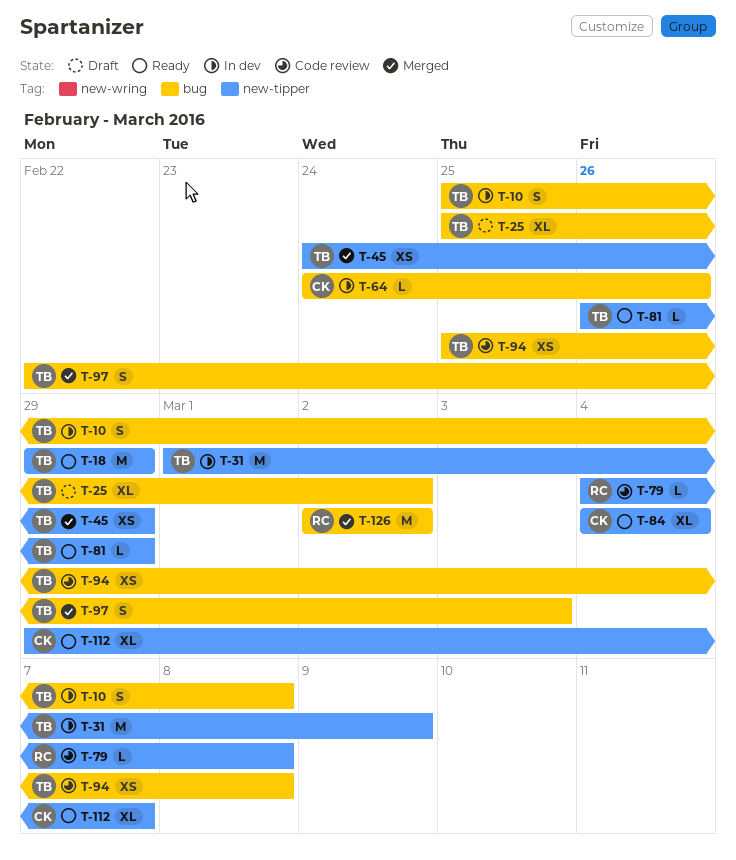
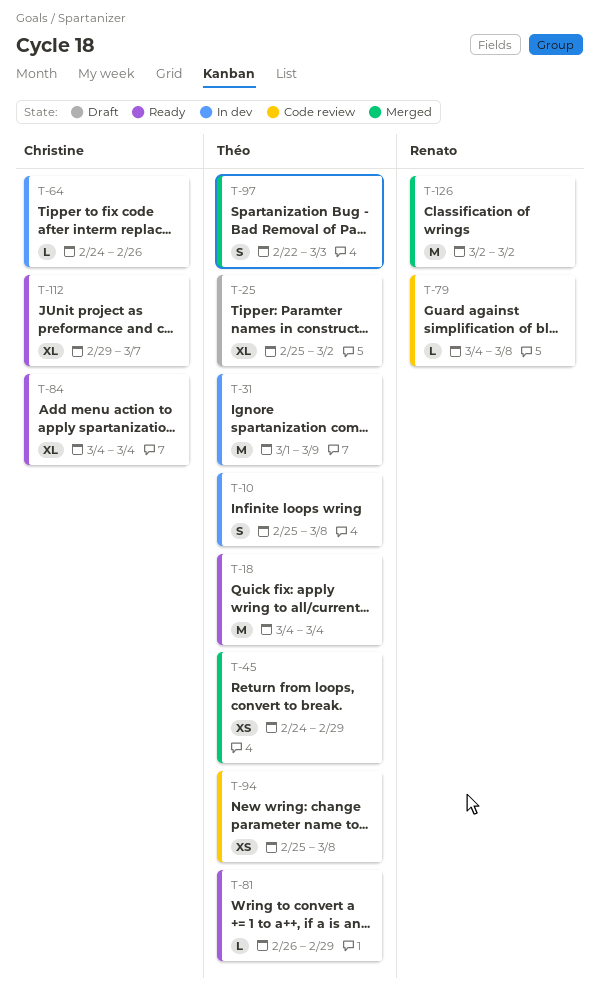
T-18, start: Feb 29 -> Mar 4
T-18, due: Feb 29 -> Mar 4

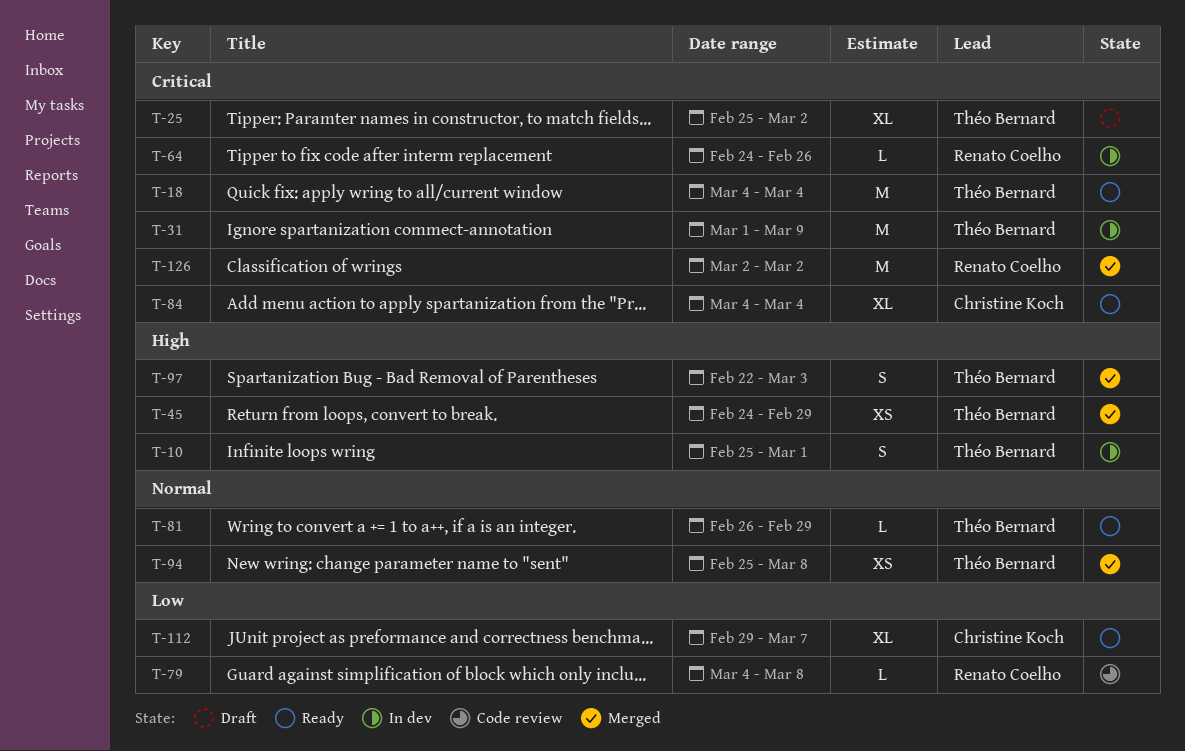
T-10, due: Mar 8 -> Mar 1
T-64, owner: Christine Koch -> Renato Coelho
T-94, status: Code review -> Merged

